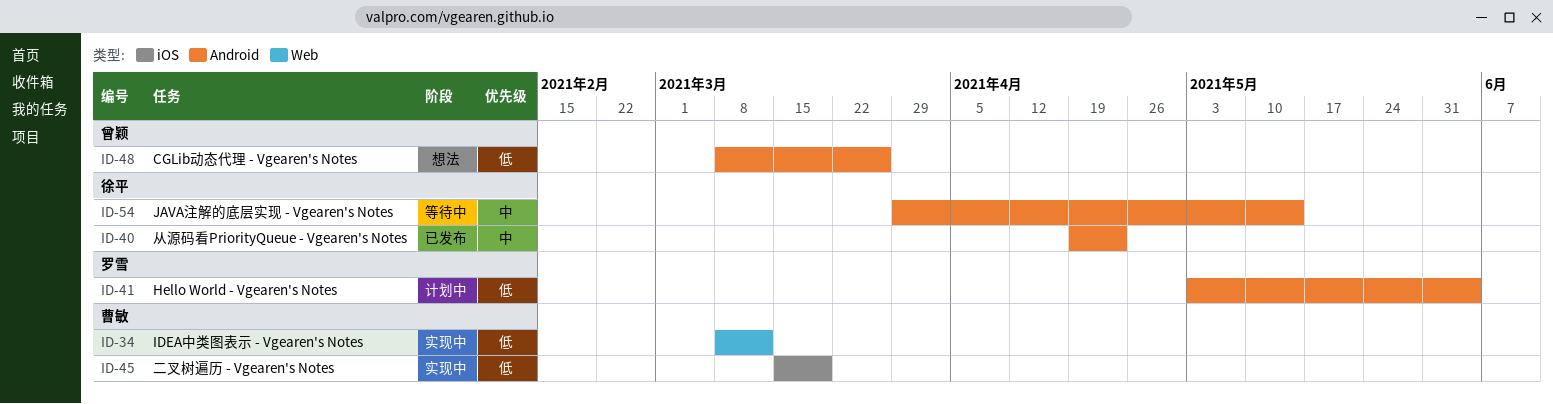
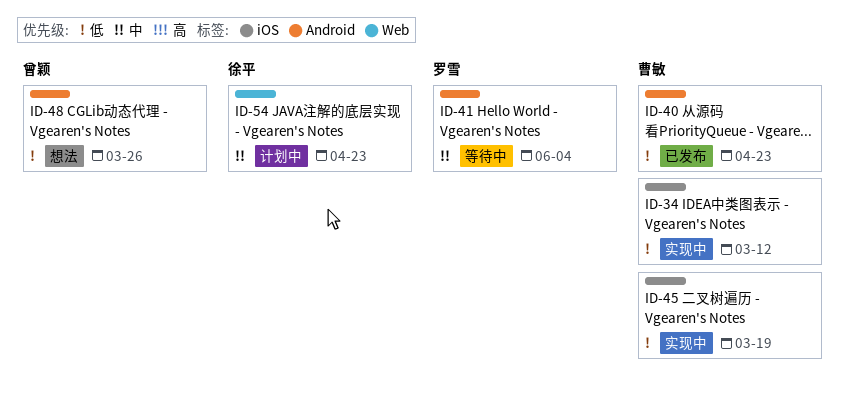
ID-34, label: Web -> iOS
ID-40, owner: 徐平 -> 曹敏
ID-40, priority: 中 -> 低
ID-41, status: 计划中 -> 等待中
ID-41, priority: 低 -> 中
ID-54, status: 等待中 -> 计划中
ID-54, label: Android -> Web
ID-54, due: May 14 -> Apr 23

